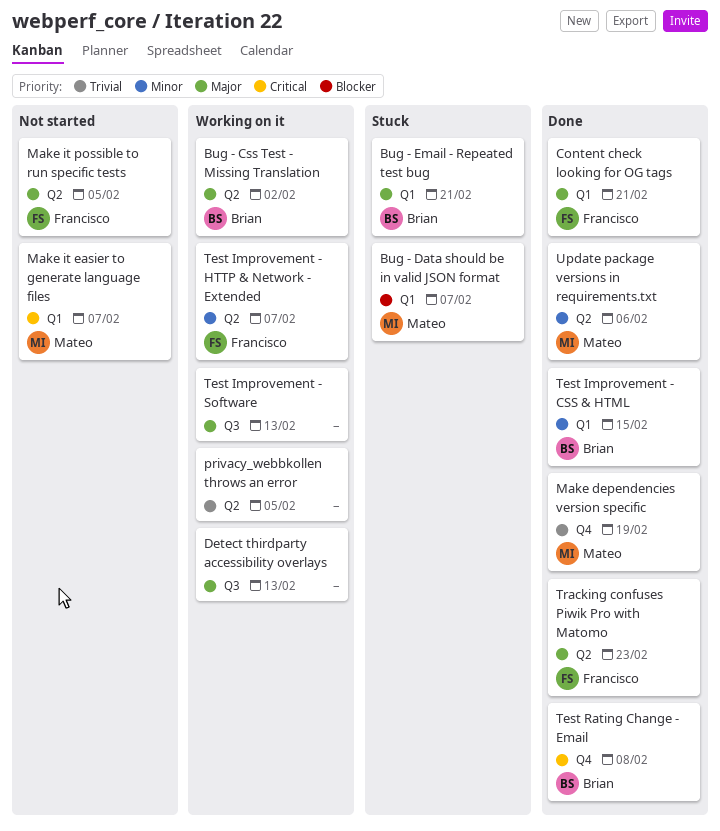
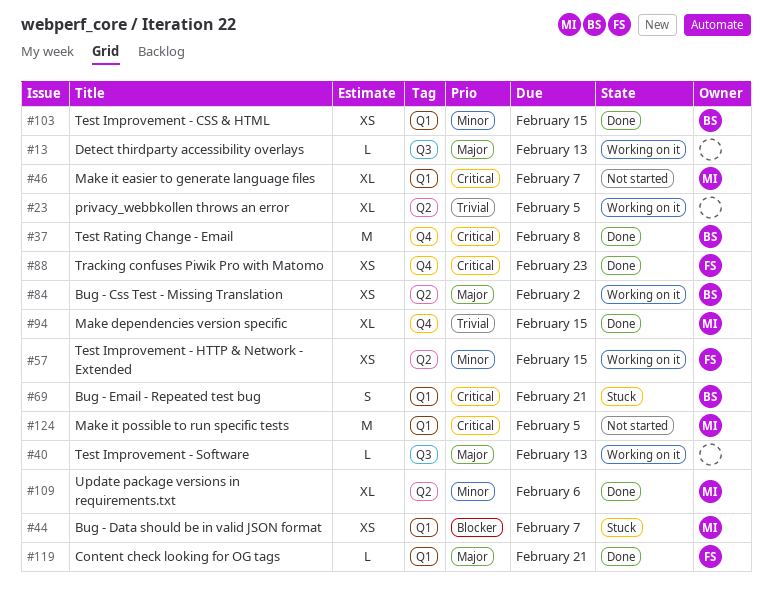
Bug - Email - Repeated test bug, priority: Major -> Critical
Make dependencies version specific, due: Feb 19 -> Feb 15
Make it possible to run specific tests, owner: Francisco -> Mateo
Make it possible to run specific tests, priority: Major -> Critical
Make it possible to run specific tests, label: Q2 -> Q1
Test Improvement - HTTP & Network - Extended, due: Feb 7 -> Feb 15
Tracking confuses Piwik Pro with Matomo, priority: Major -> Critical
Tracking confuses Piwik Pro with Matomo, label: Q2 -> Q4

